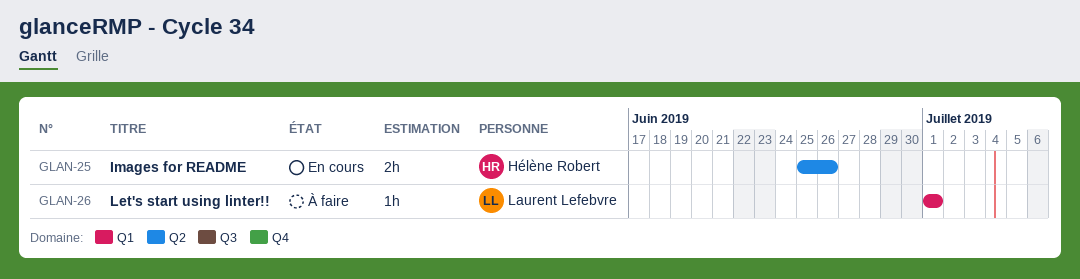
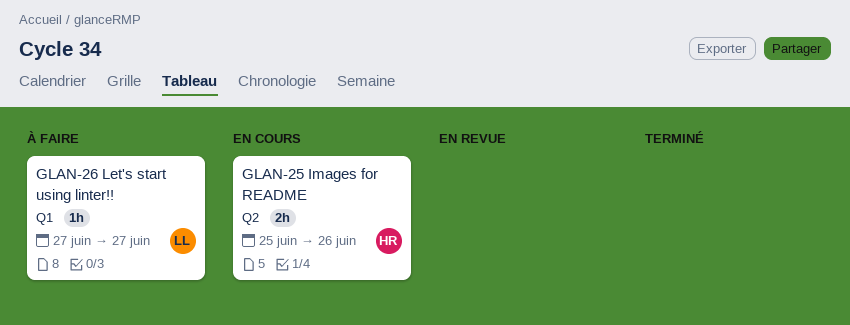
GLAN-26, start: Jul 1 -> Jun 27
GLAN-26, due: Jul 1 -> Jun 27

